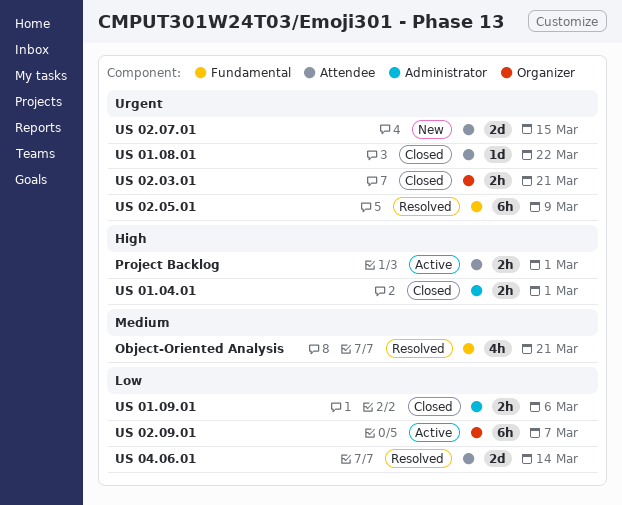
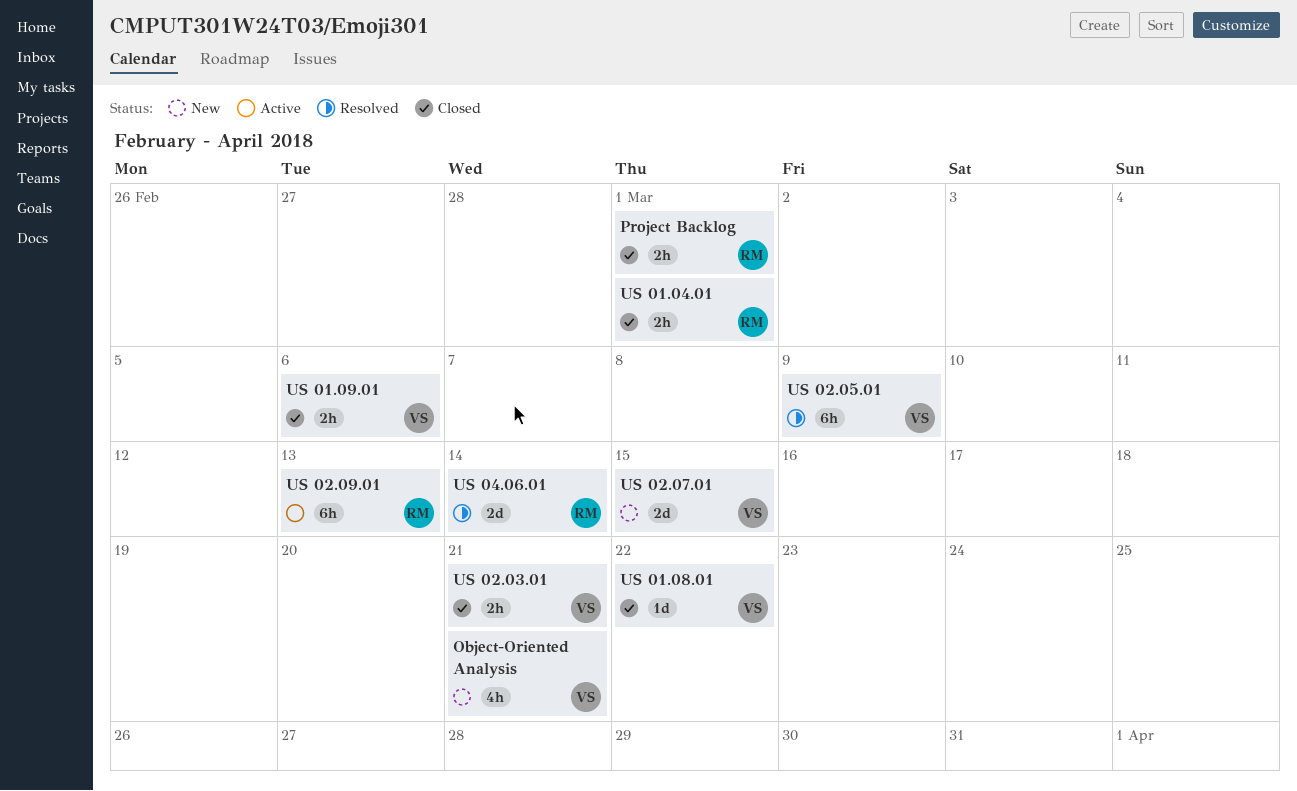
Object-Oriented Analysis, status: Resolved -> New
Project Backlog, status: Active -> Closed
US 02.09.01, due: Mar 7 -> Mar 13

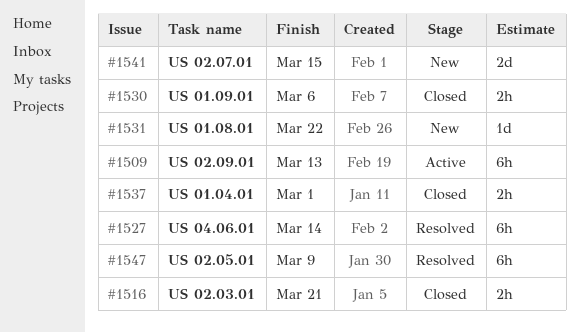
Object-Oriented Analysis: present -> none
Project Backlog: present -> none
US 01.08.01, status: Closed -> New
US 04.06.01, estimate: 2d -> 6h

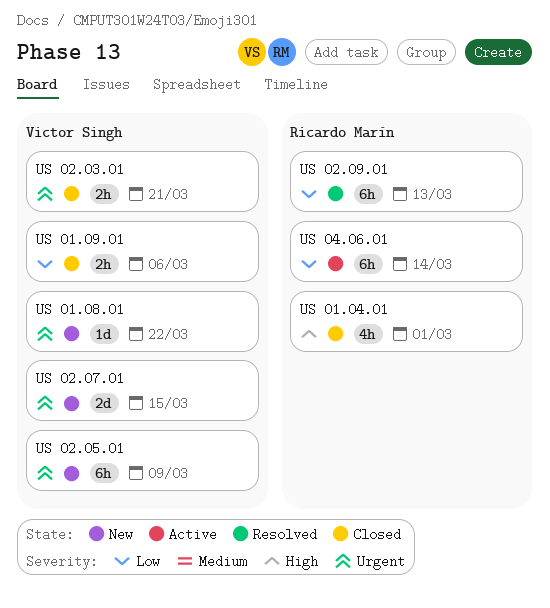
US 01.04.01, estimate: 2h -> 4h
US 02.05.01, status: Resolved -> New
US 02.09.01, status: Active -> Resolved
US 04.06.01, status: Resolved -> Active

